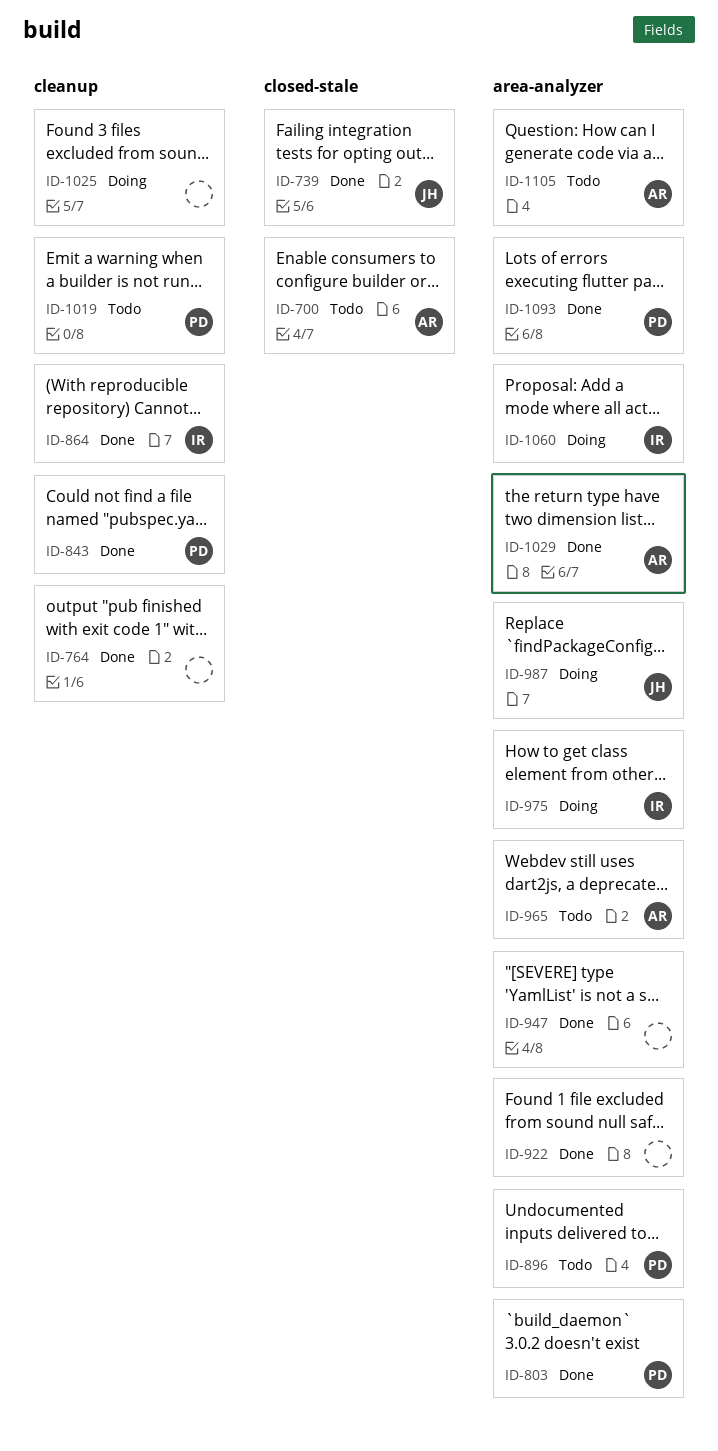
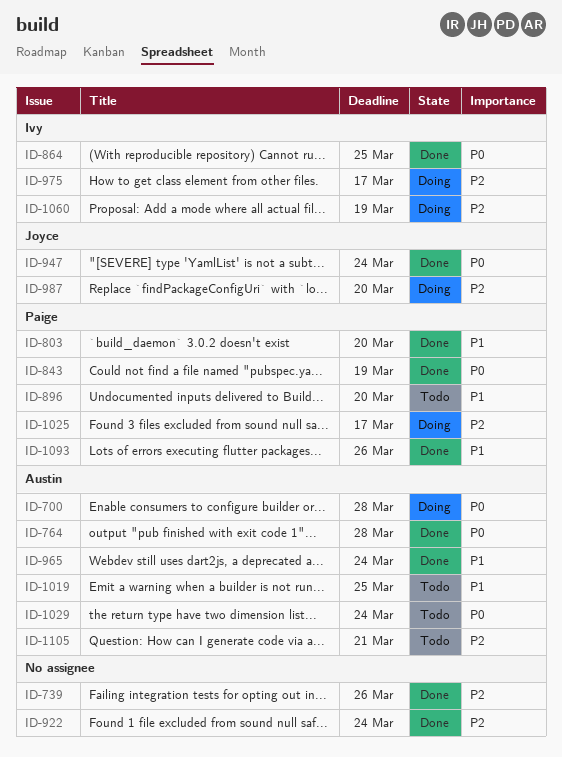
ID-700, status: Todo -> Doing
ID-739, owner: Joyce -> none
ID-764, owner: none -> Austin
ID-947, owner: none -> Joyce
ID-965, status: Todo -> Done
ID-1019, owner: Paige -> Austin
ID-1025, owner: none -> Paige
ID-1029, status: Done -> Todo

